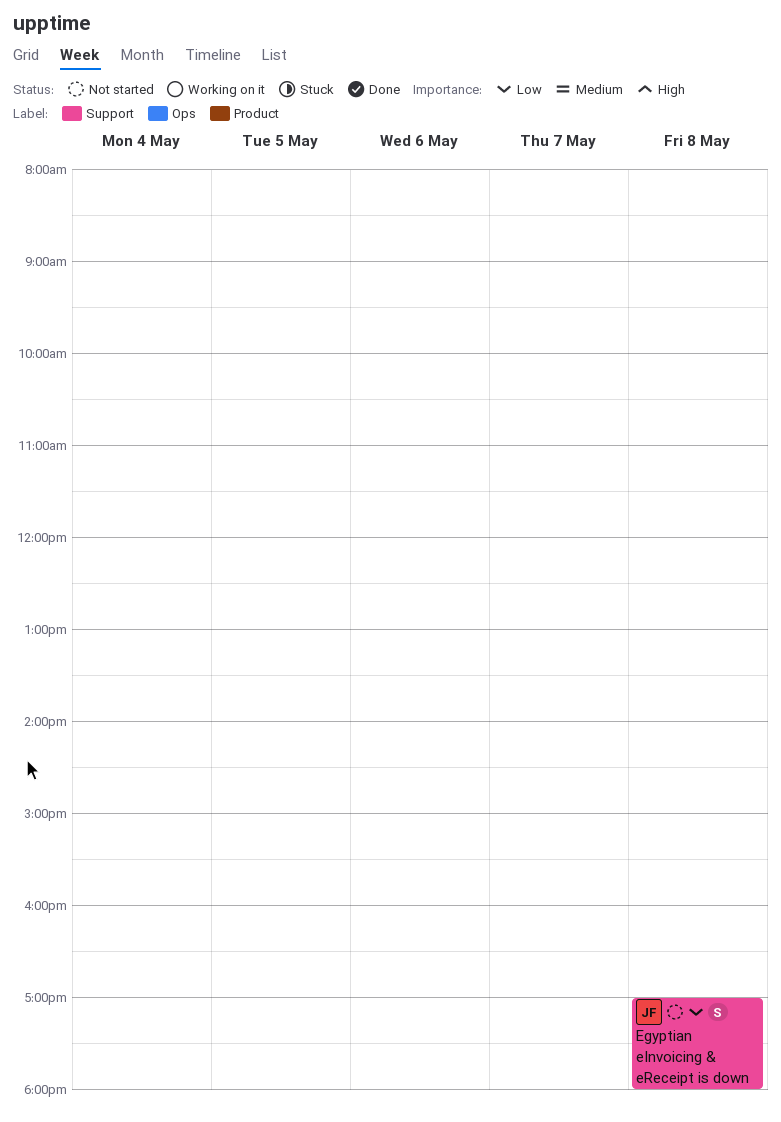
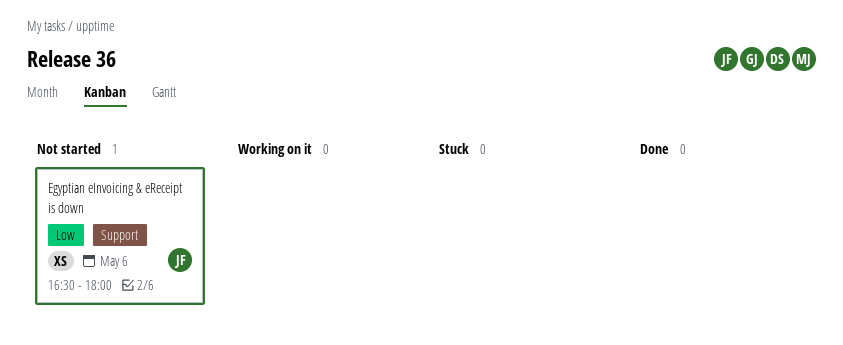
Egyptian eInvoicing & eReceipt is down, estimate: S -> XS
Egyptian eInvoicing & eReceipt is down, day: May 8 -> May 6
Egyptian eInvoicing & eReceipt is down, begins: 17:00 -> 16:30

